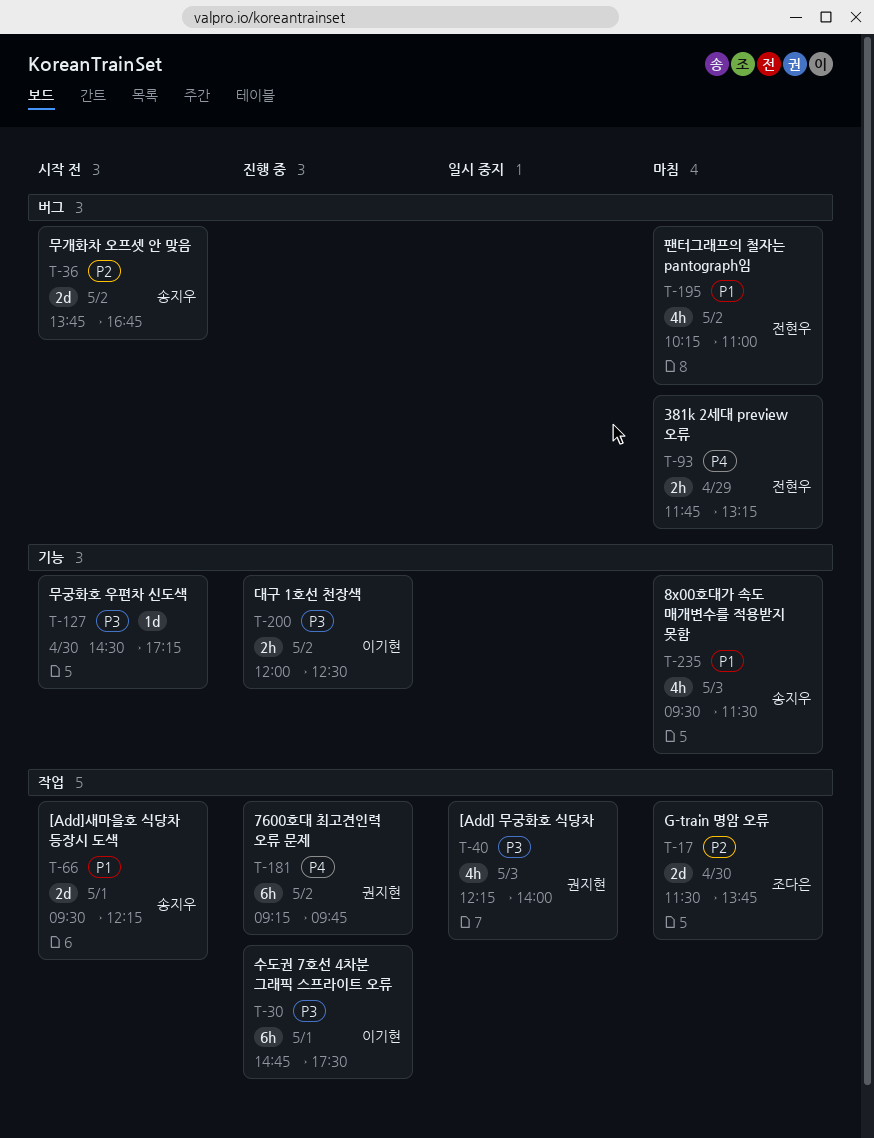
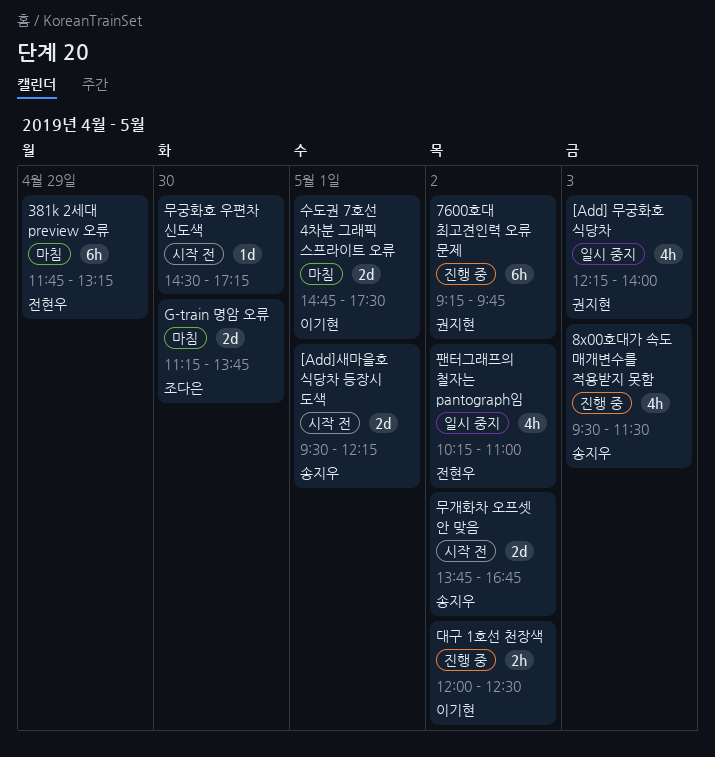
381k 2세대 preview 오류, estimate: 2h -> 6h
8x00호대가 속도 매개변수를 적용받지 못함, status: 마침 -> 진행 중
G-train 명암 오류, begins: 11:30 -> 11:15
수도권 7호선 4차분 그래픽 스프라이트 오류, status: 진행 중 -> 마침
수도권 7호선 4차분 그래픽 스프라이트 오류, estimate: 6h -> 2d
팬터그래프의 철자는 pantograph임, status: 마침 -> 일시 중지

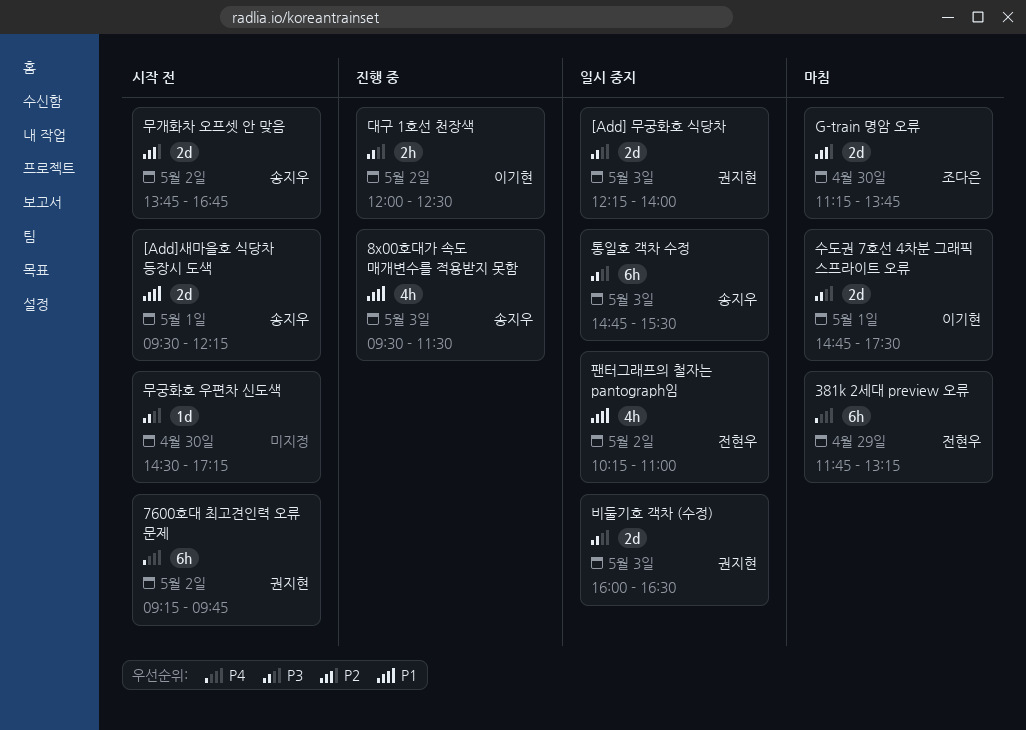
7600호대 최고견인력 오류 문제, status: 진행 중 -> 시작 전
[Add] 무궁화호 식당차, estimate: 4h -> 2d
비둘기호 객차 (수정): none -> present
통일호 객차 수정: none -> present

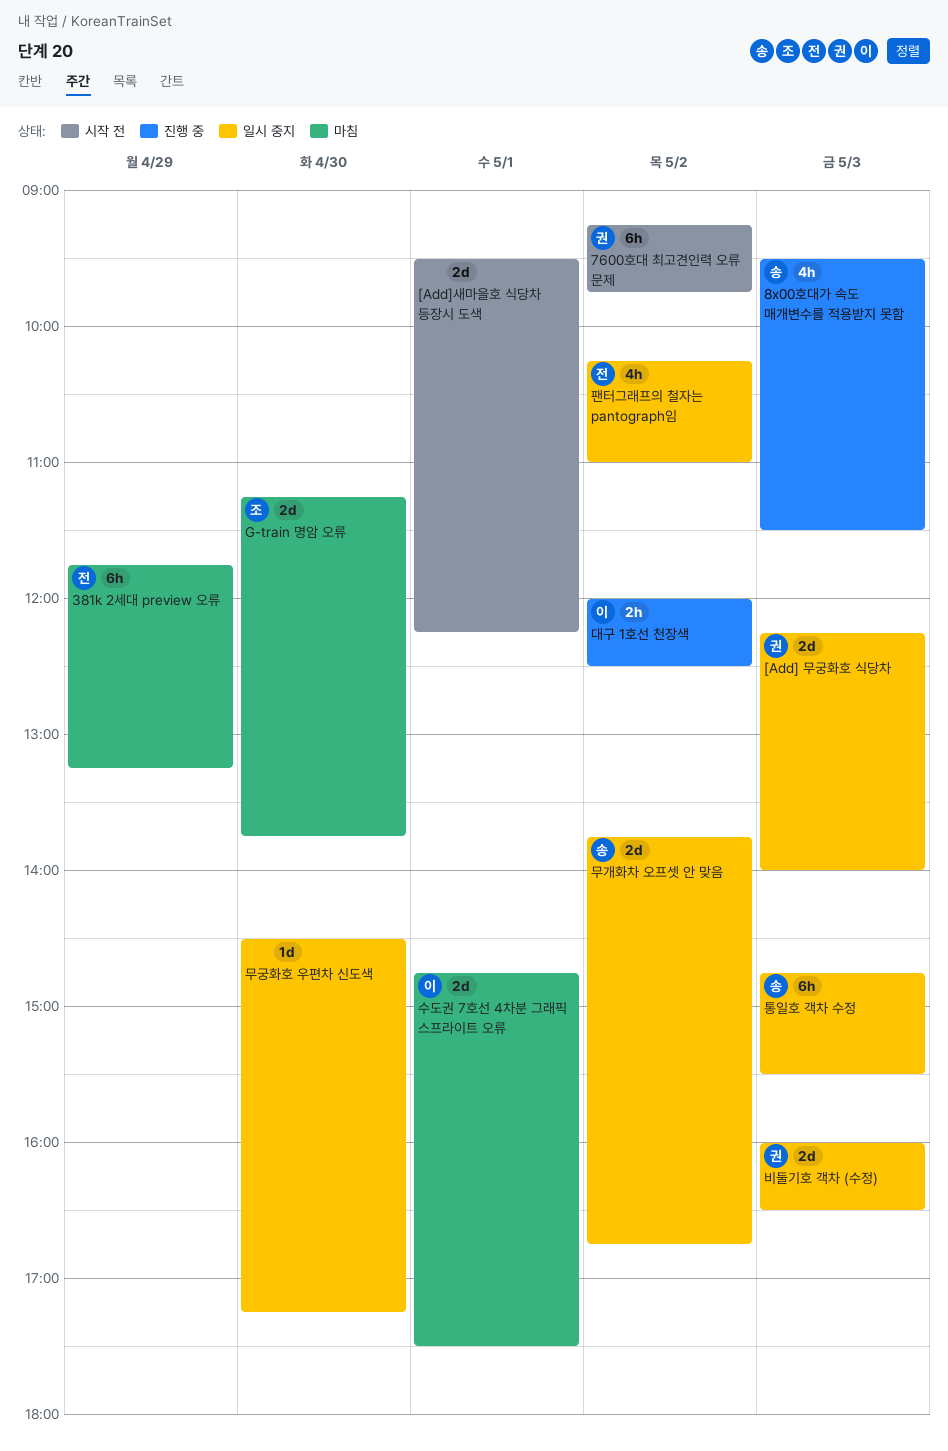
[Add]새마을호 식당차 등장시 도색, owner: 송지우 -> none
무개화차 오프셋 안 맞음, status: 시작 전 -> 일시 중지
무궁화호 우편차 신도색, status: 시작 전 -> 일시 중지

